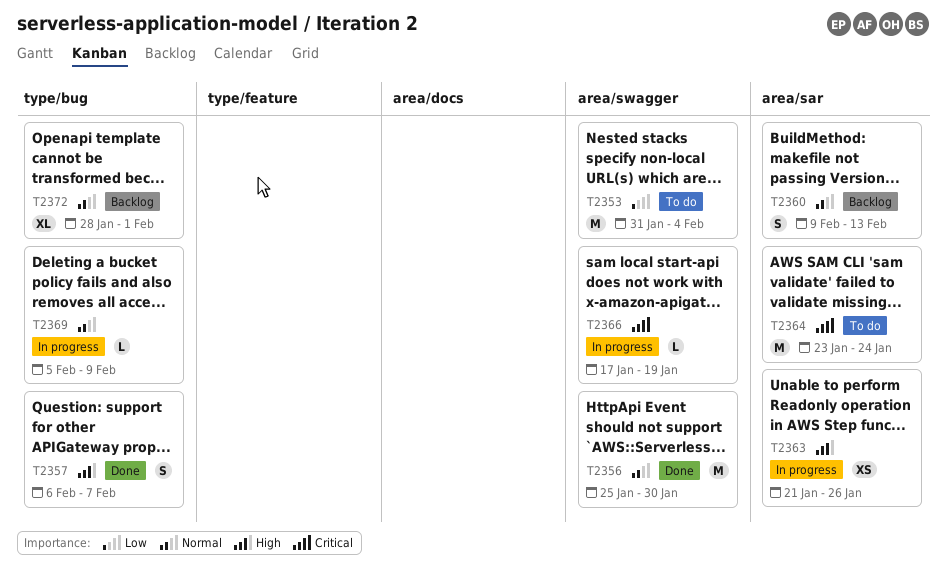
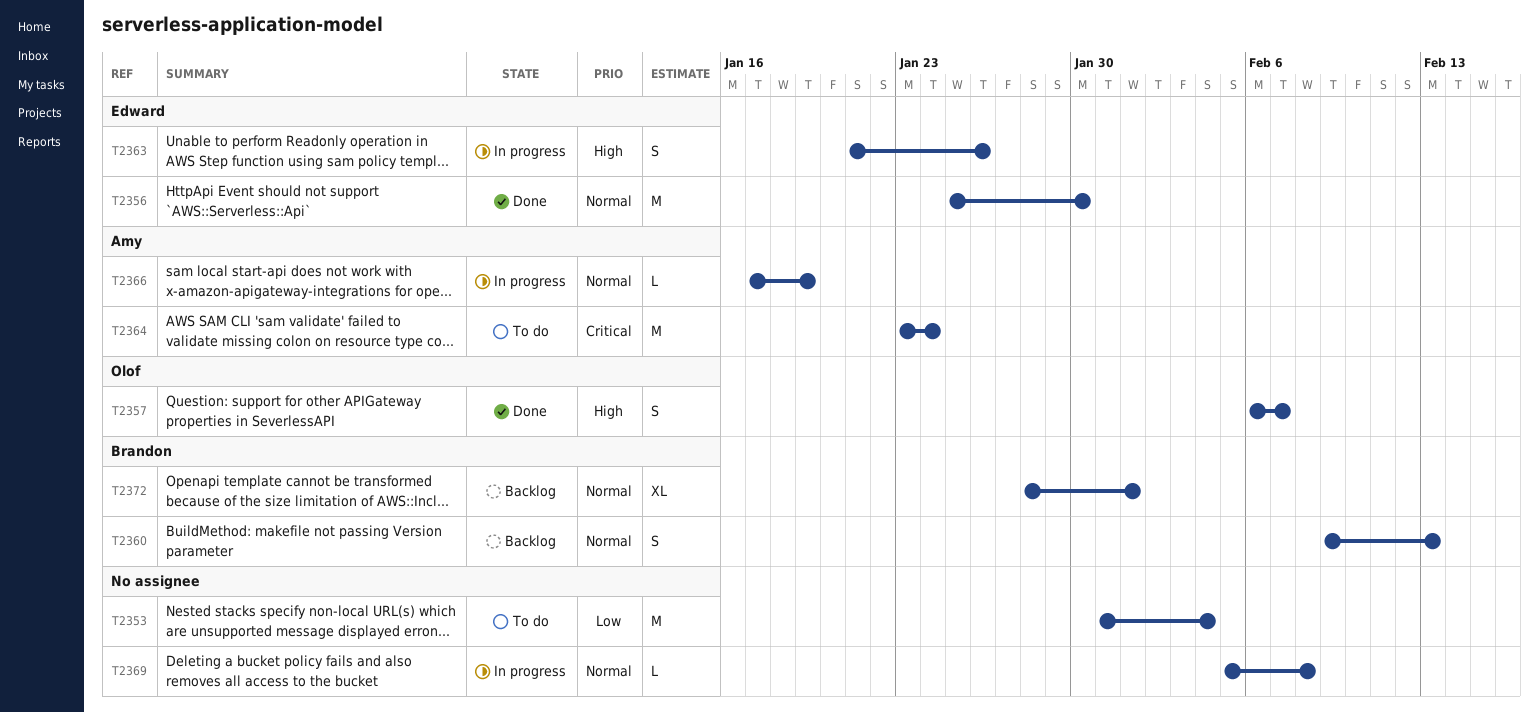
T2363, estimate: XS -> S
T2366, priority: Critical -> Normal
T2369, due: Feb 9 -> Feb 8

